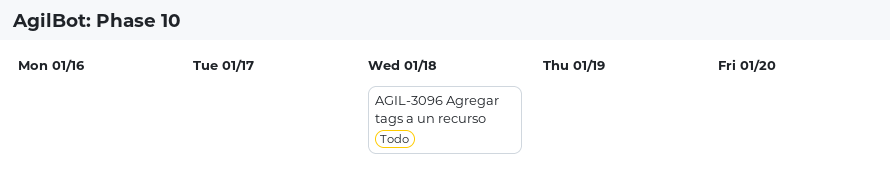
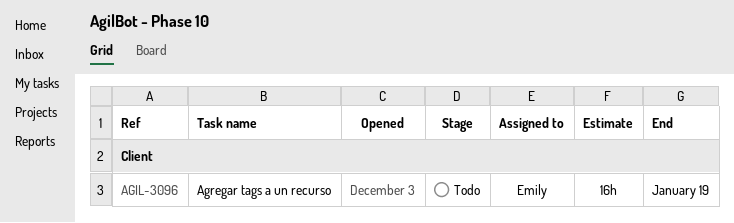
AGIL-3096, due: Jan 18 -> Jan 19

